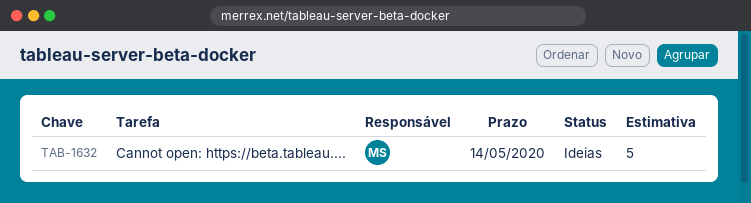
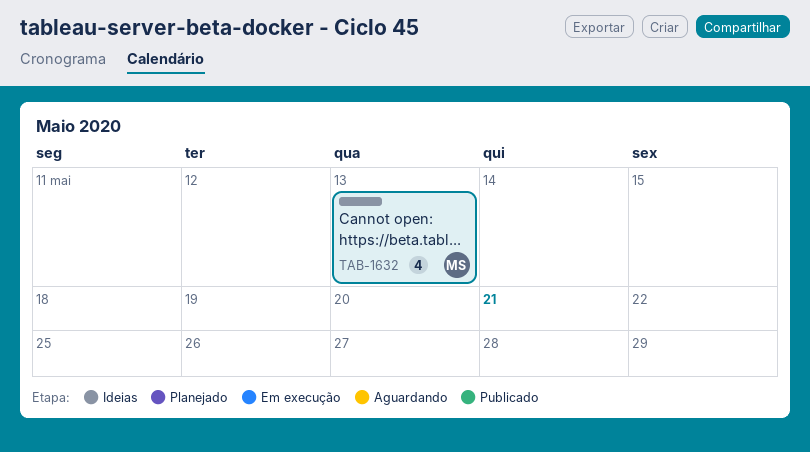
TAB-1632, estimate: 5 -> 4
TAB-1632, due: May 14 -> May 13

